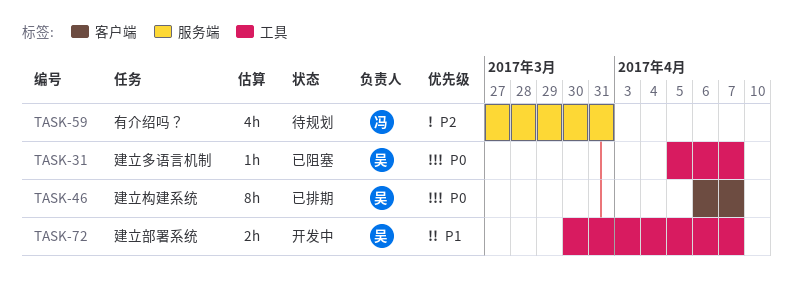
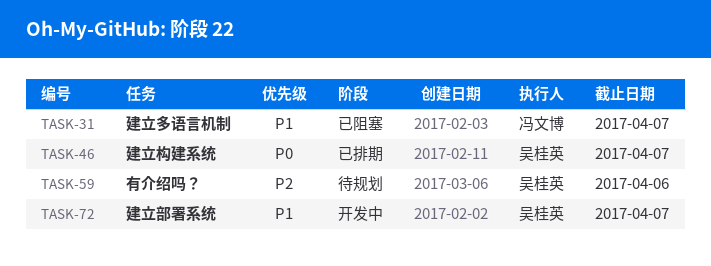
TASK-31, owner: 吴桂英 -> 冯文博
TASK-31, priority: P0 -> P1
TASK-59, owner: 冯文博 -> 吴桂英
TASK-59, due: Mar 31 -> Apr 6

